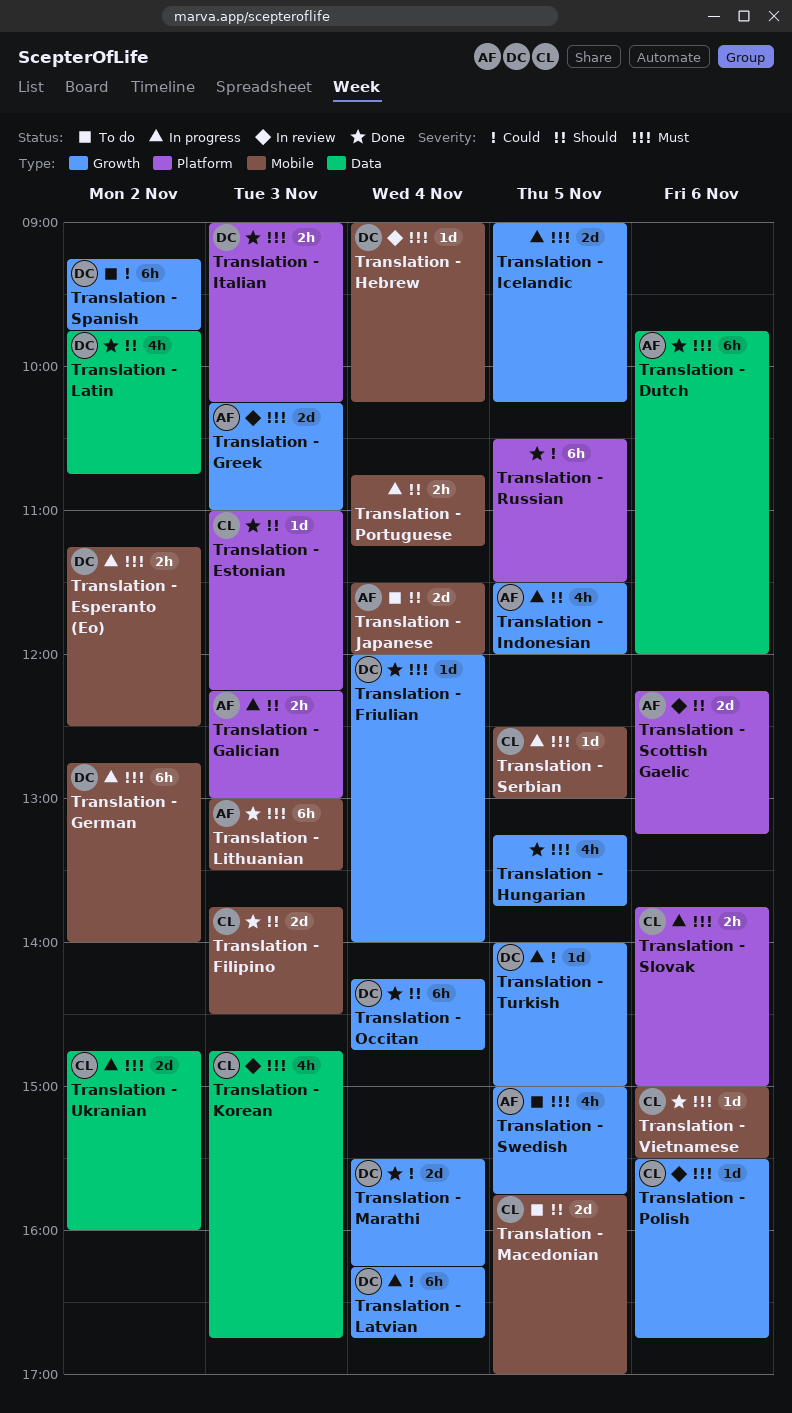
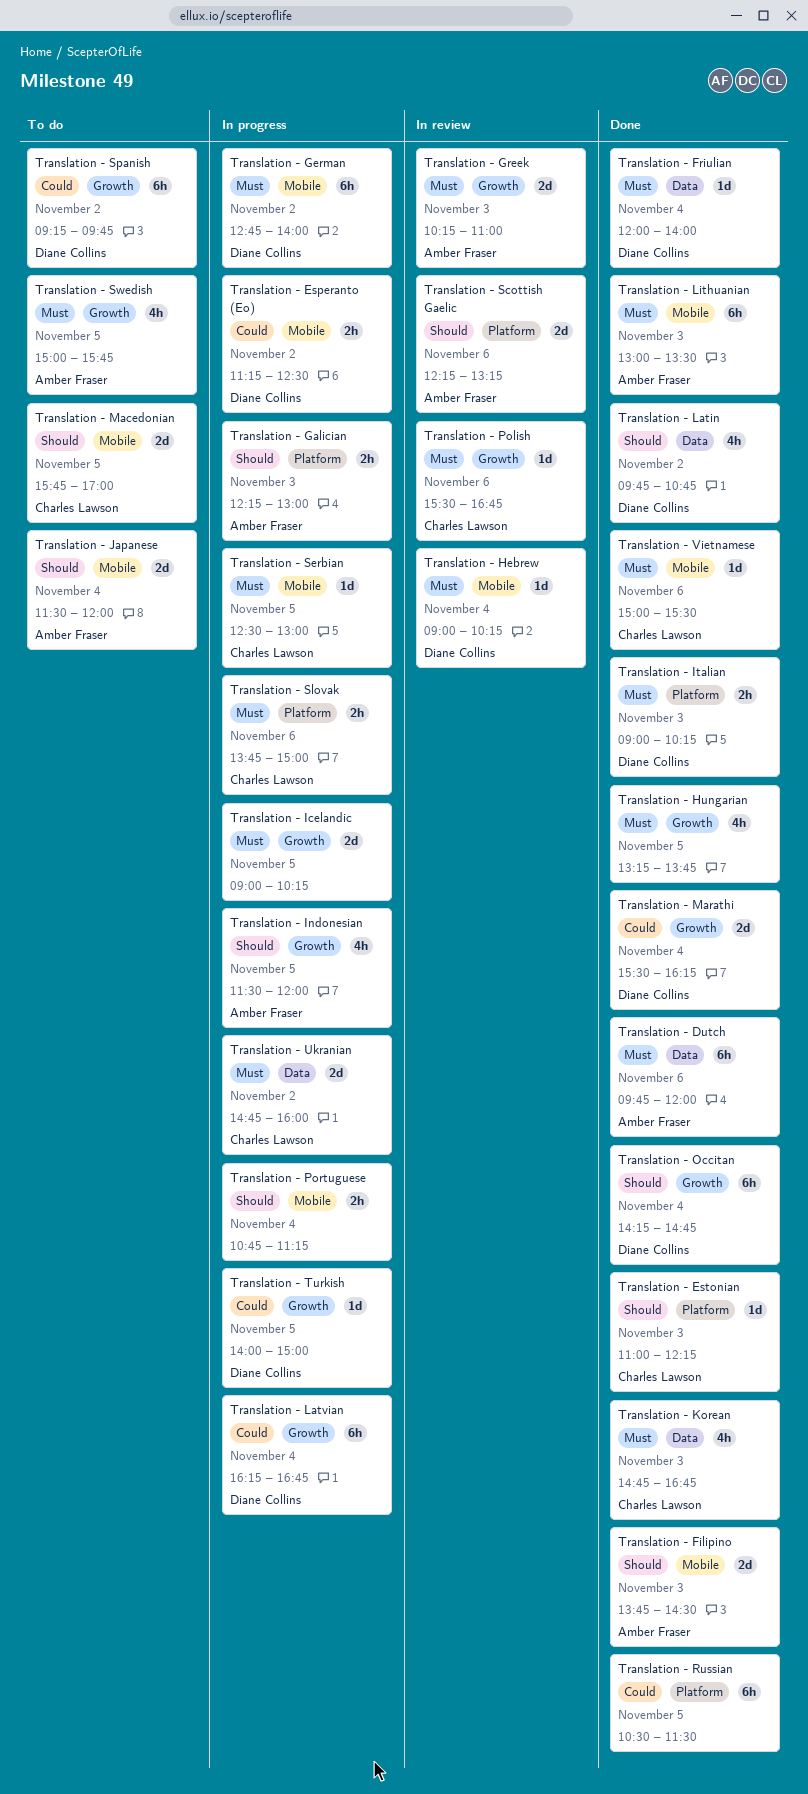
Translation - Esperanto (Eo), priority: Must -> Could
Translation - Filipino, owner: Charles Lawson -> Amber Fraser
Translation - Friulian, label: Growth -> Data
Translation - Korean, status: In review -> Done

